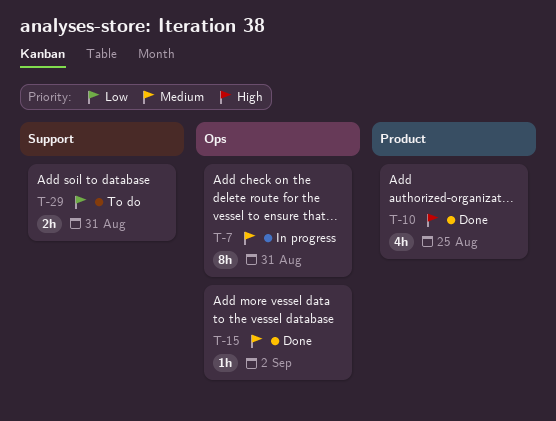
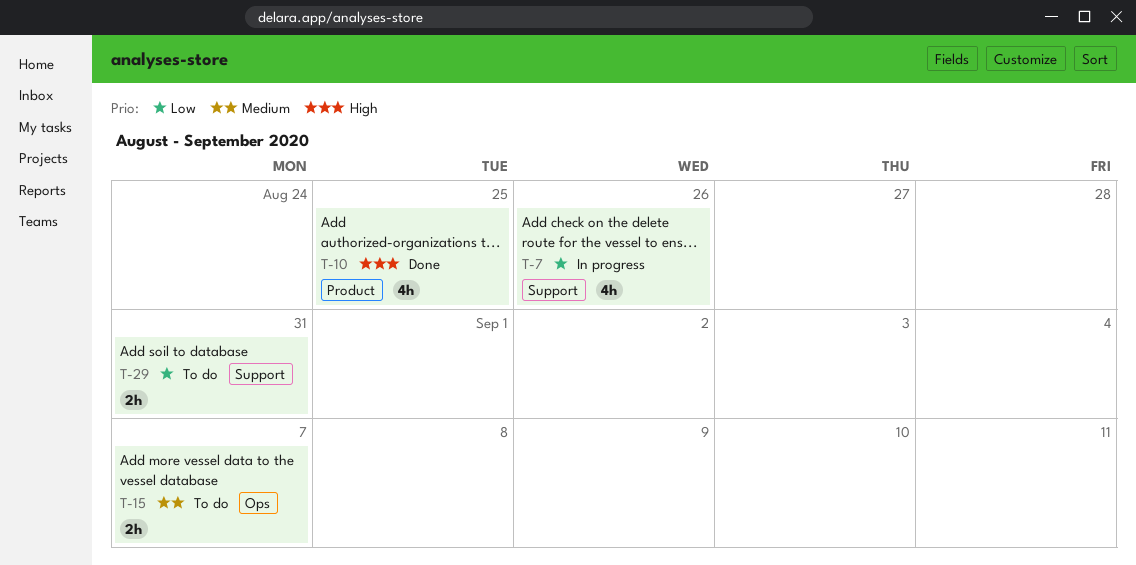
T-7, priority: Medium -> Low
T-7, label: Ops -> Support
T-7, estimate: 8h -> 4h
T-7, due: Aug 31 -> Aug 26
T-15, status: Done -> To do
T-15, estimate: 1h -> 2h
T-15, due: Sep 2 -> Sep 7

